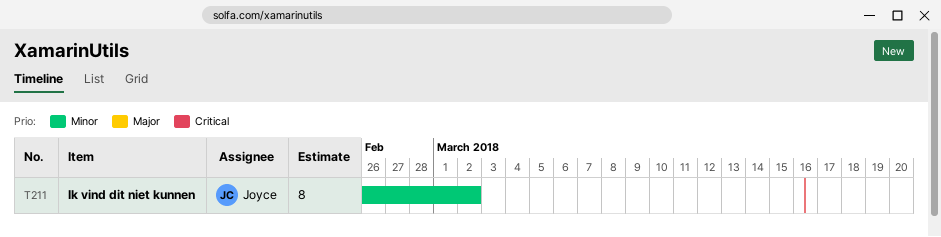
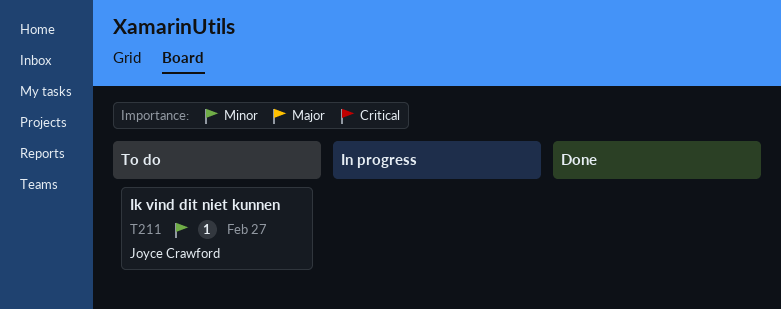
T211, estimate: 8 -> 1
T211, due: Mar 2 -> Feb 27

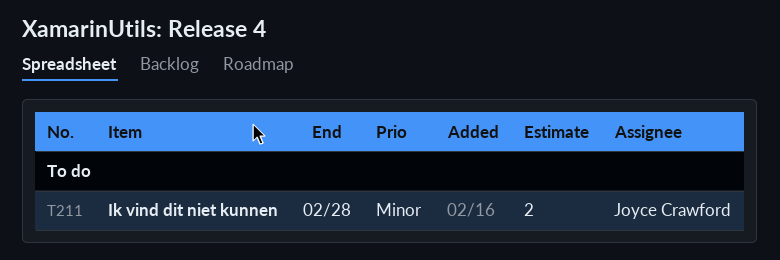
T211, estimate: 1 -> 2
T211, due: Feb 27 -> Feb 28

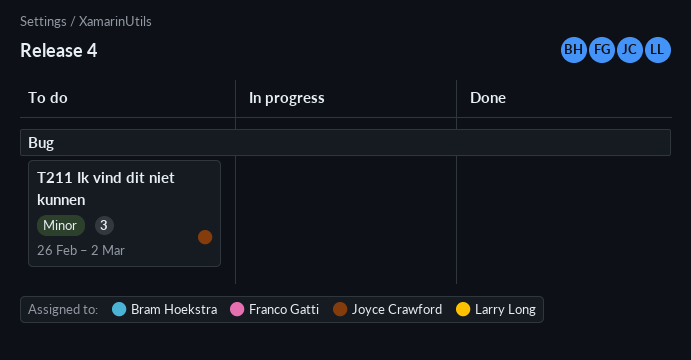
T211, estimate: 2 -> 3
T211, due: Feb 28 -> Mar 2

